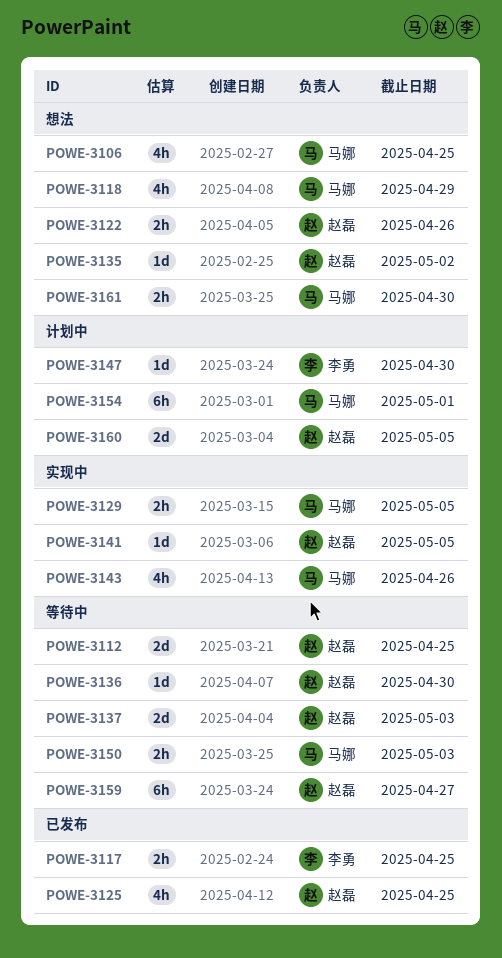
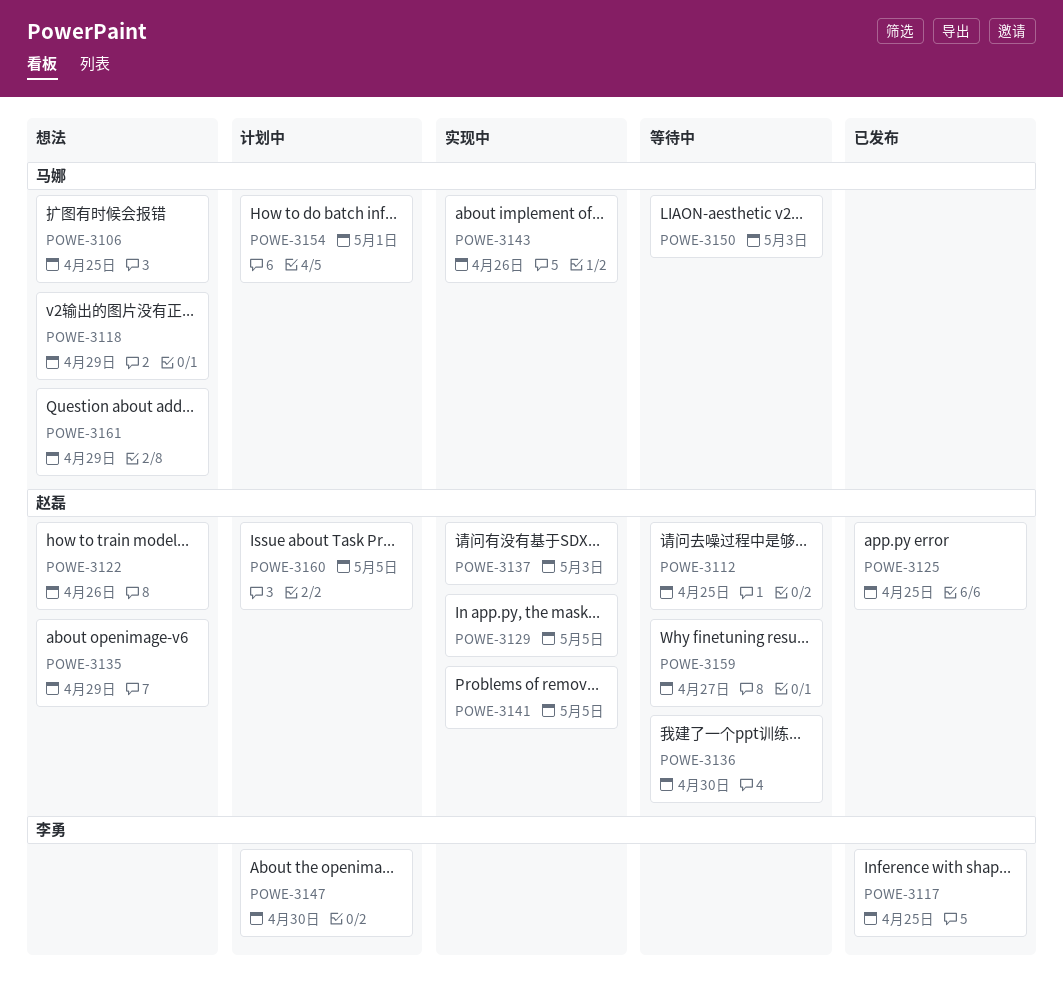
POWE-3129, owner: 马娜 -> 赵磊
POWE-3135, due: May 2 -> Apr 29
POWE-3137, status: 等待中 -> 实现中
POWE-3161, due: Apr 30 -> Apr 29

